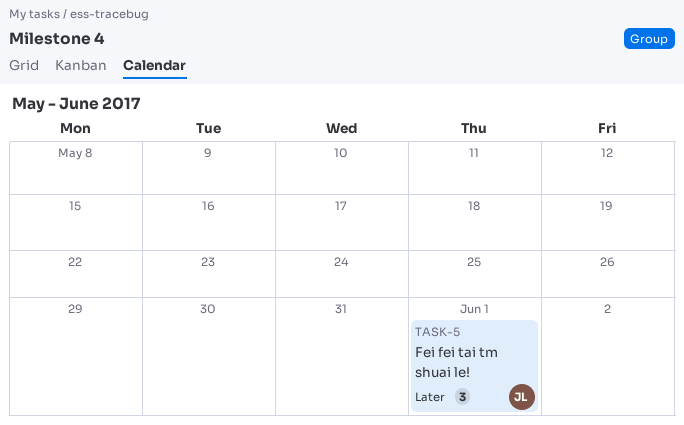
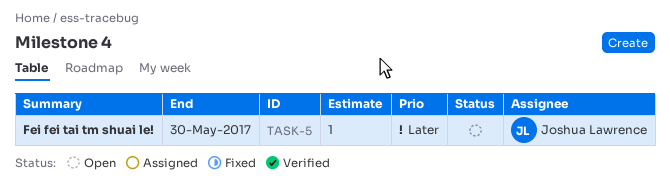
TASK-5, estimate: 3 -> 1
TASK-5, due: Jun 1 -> May 30

